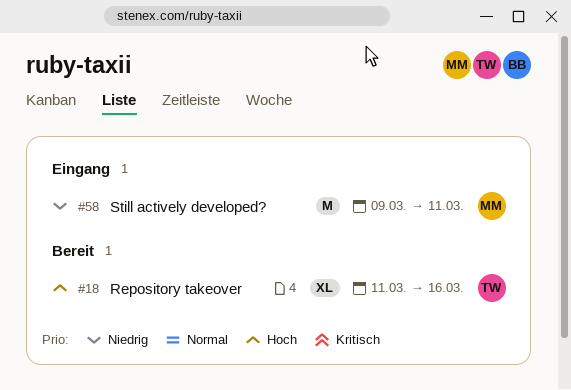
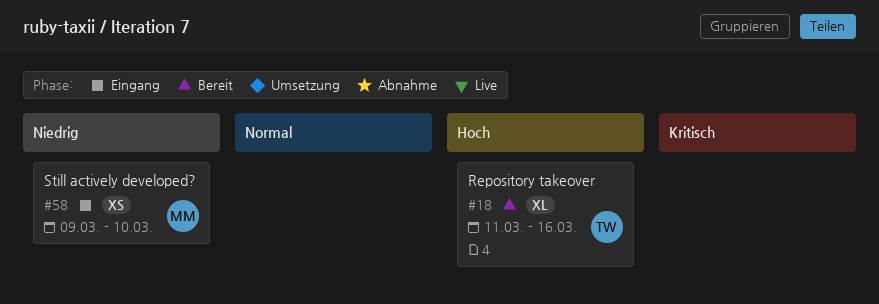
#58, estimate: M -> XS
#58, due: Mar 11 -> Mar 10

